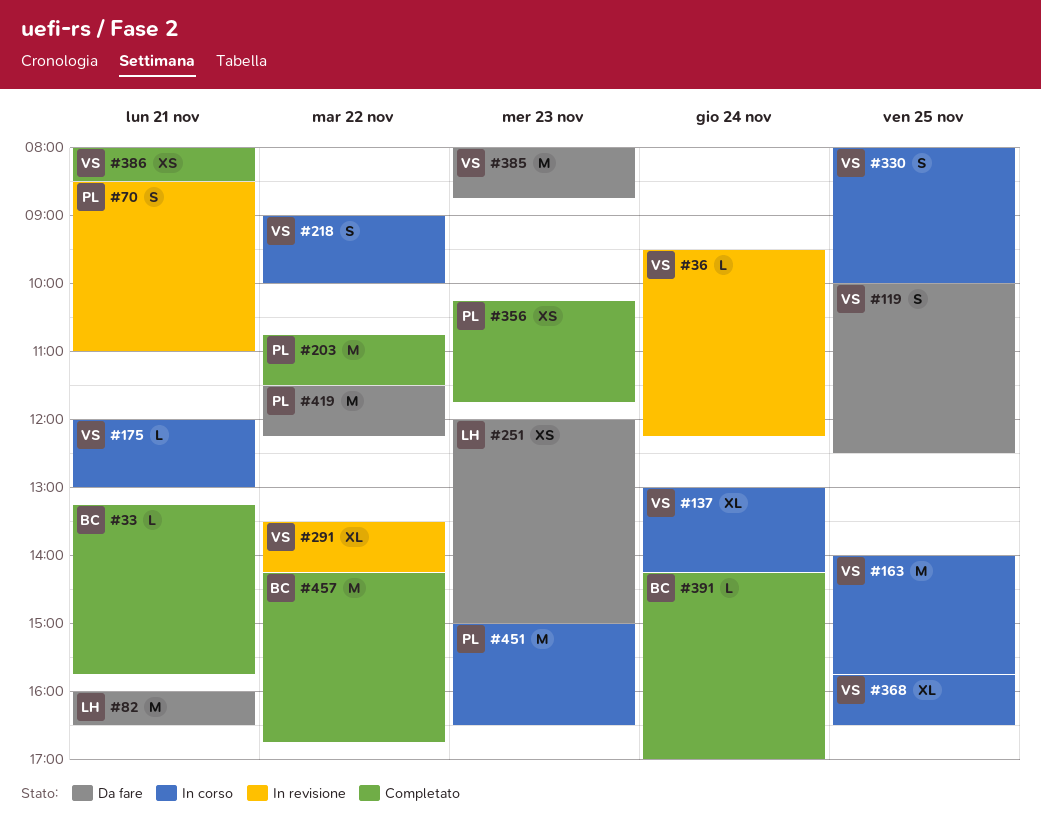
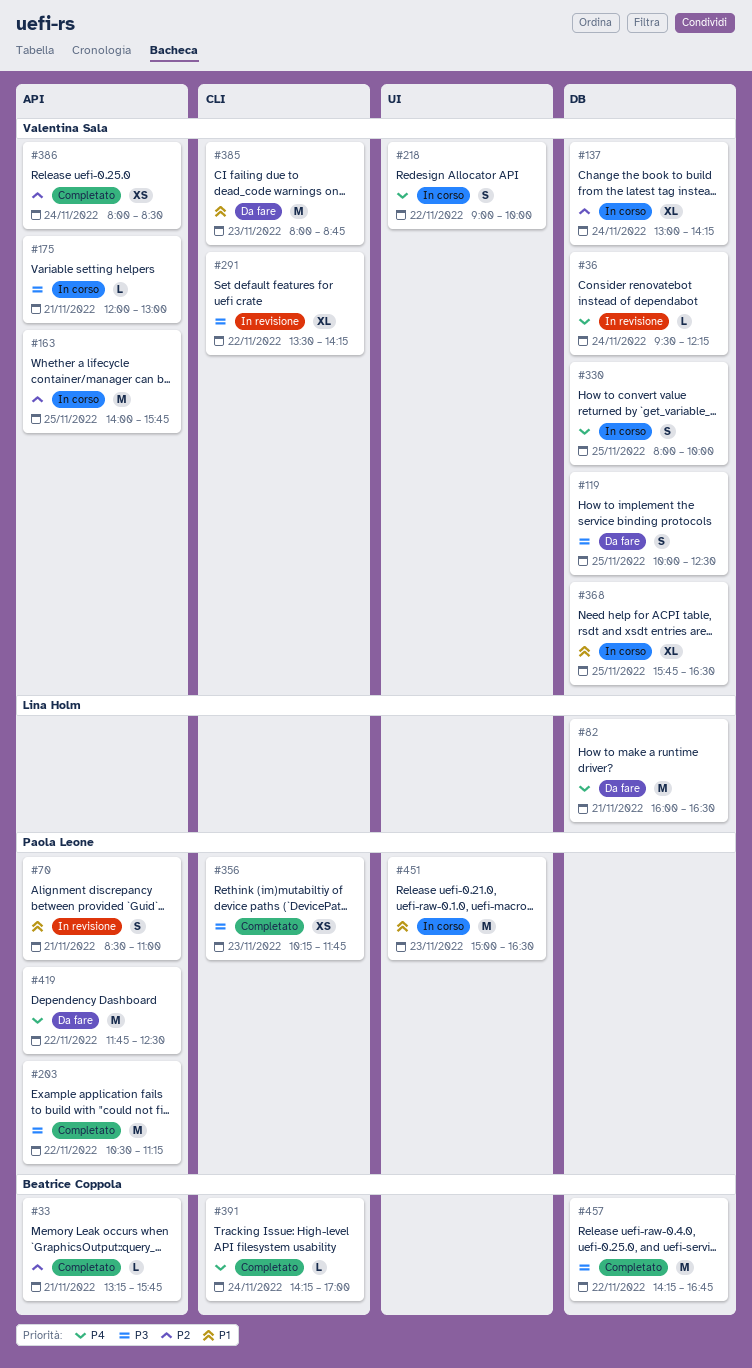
#203, begins: 10:45 -> 10:30
#203, ends: 11:30 -> 11:15
#251: present -> none
#386, day: Nov 21 -> Nov 24
#419, begins: 11:30 -> 11:45
#419, ends: 12:15 -> 12:30

